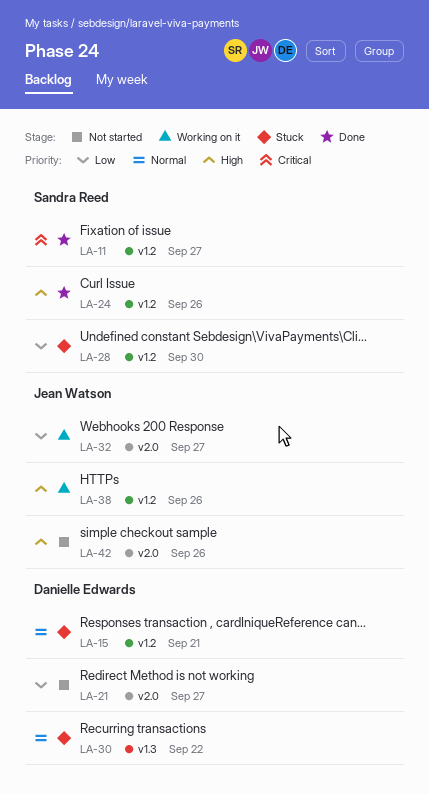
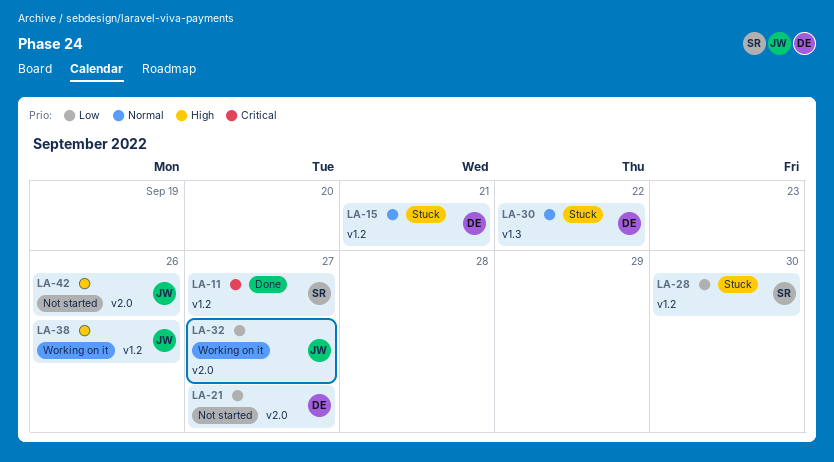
LA-24: present -> none

